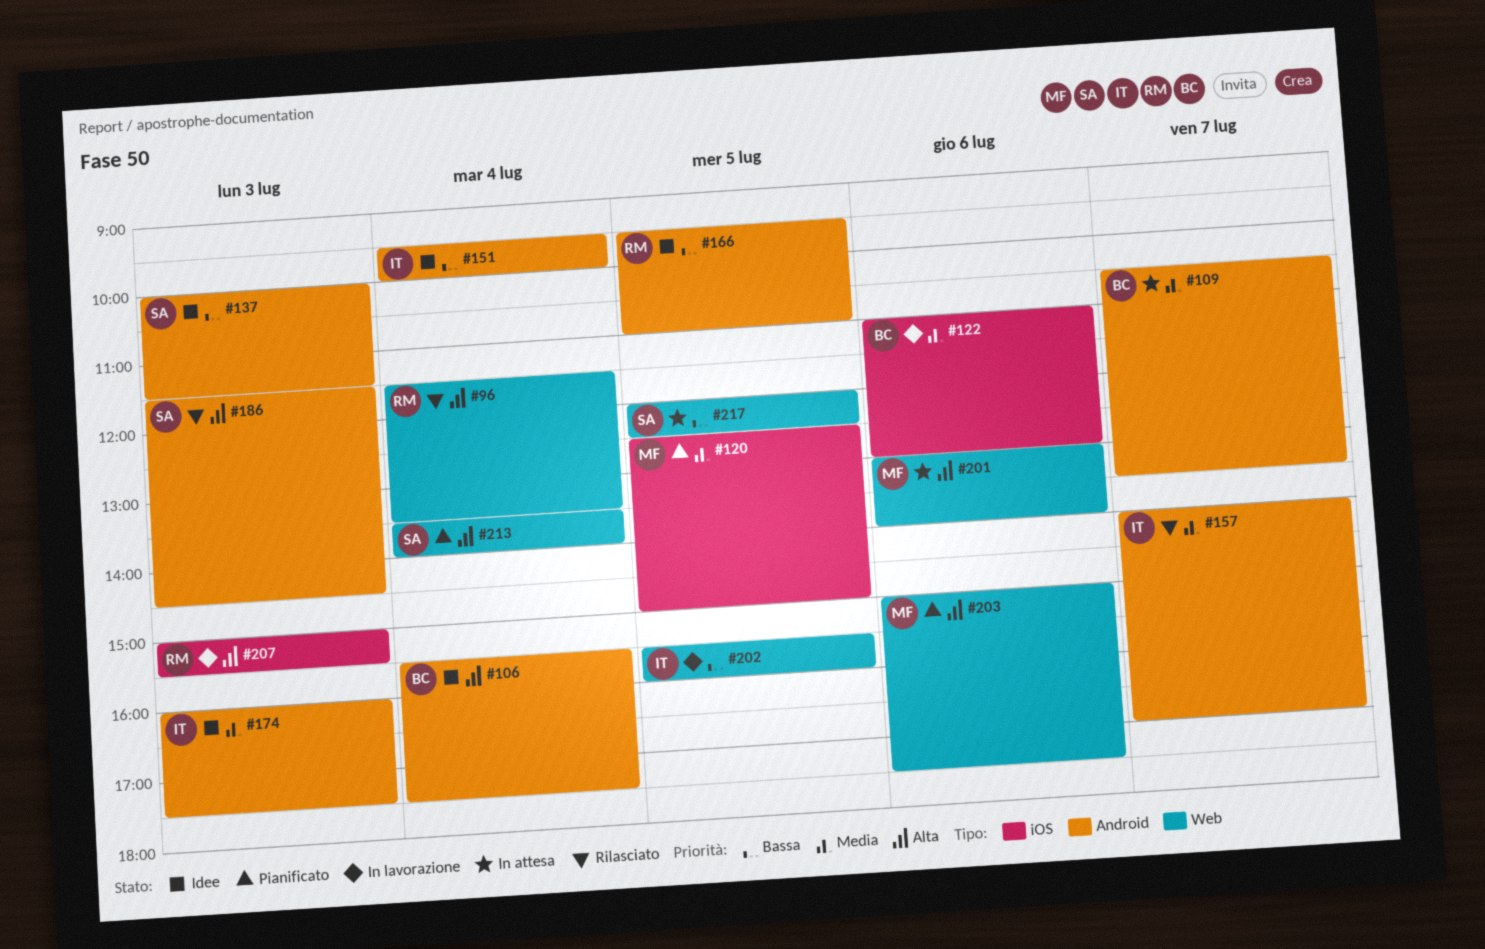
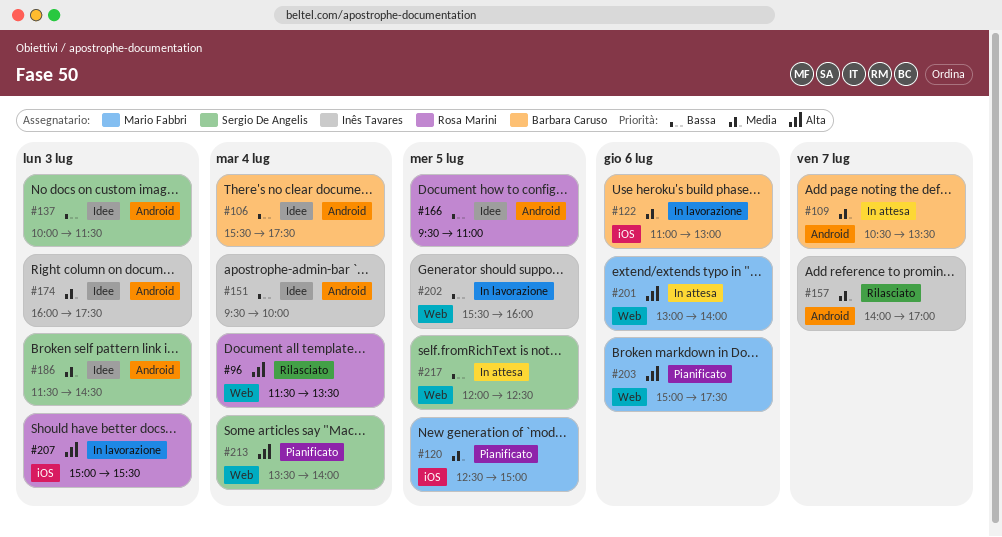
#106, priority: Alta -> Bassa
#186, status: Rilasciato -> Idee
#186, priority: Alta -> Media

